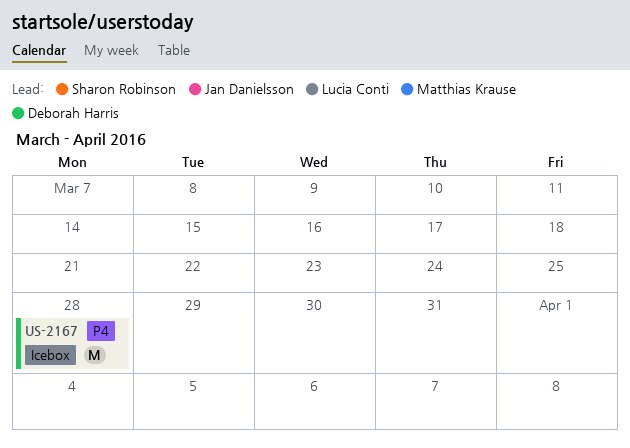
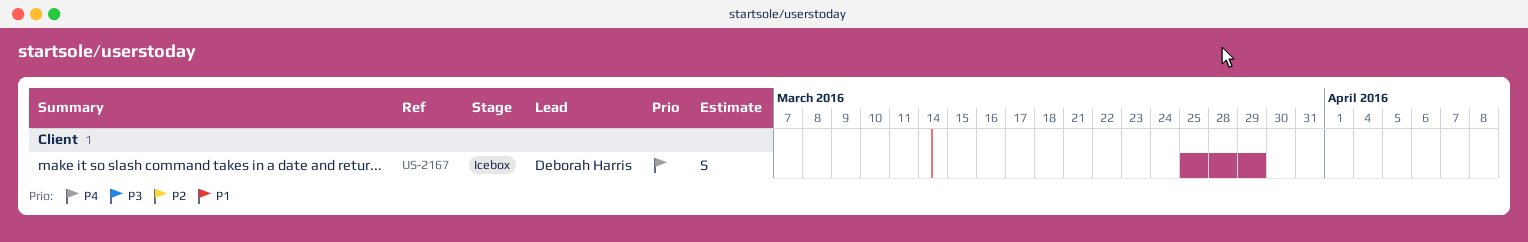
US-2167, estimate: M -> S
US-2167, due: Mar 28 -> Mar 29

